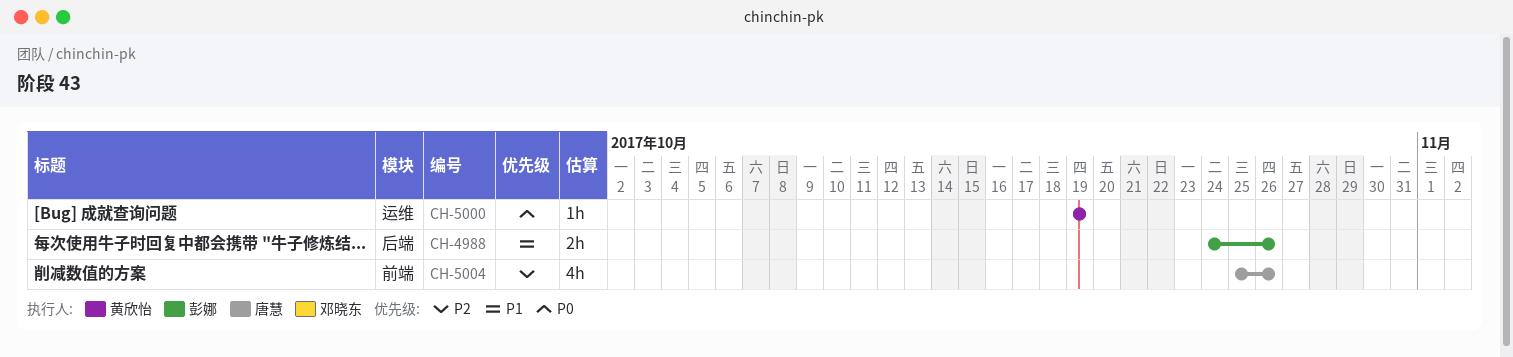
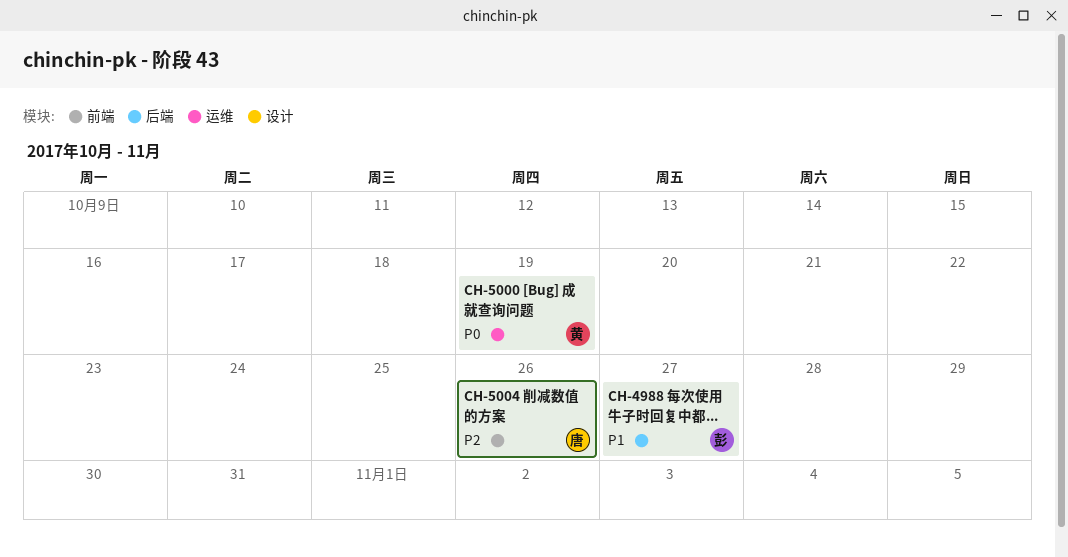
CH-4988, due: Oct 26 -> Oct 27

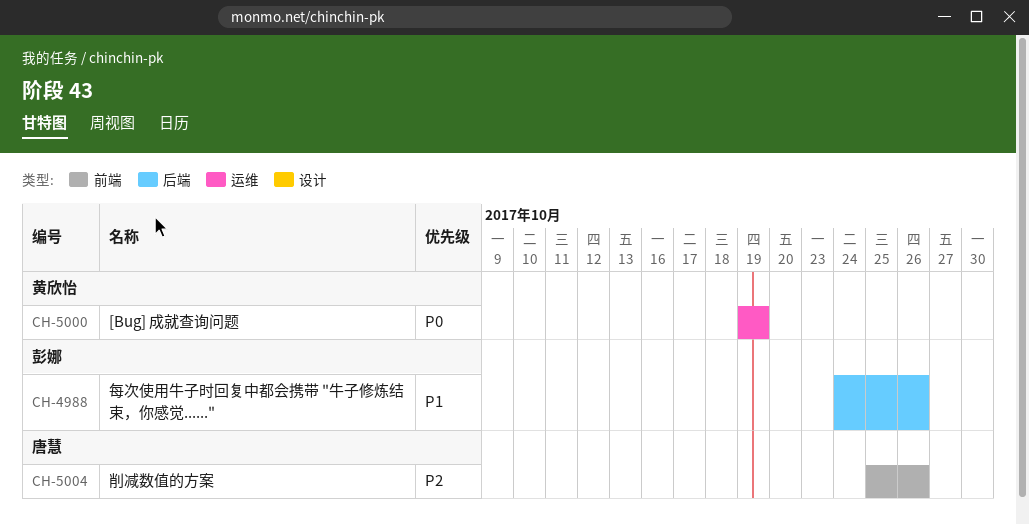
CH-4988, due: Oct 27 -> Oct 26

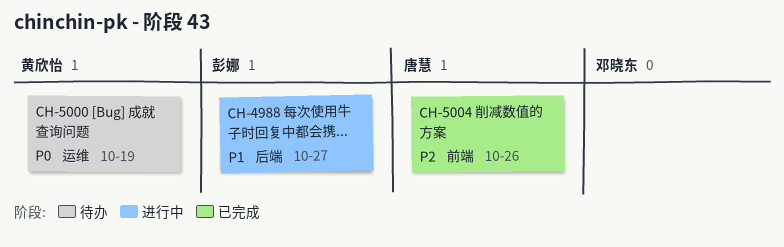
CH-4988, due: Oct 26 -> Oct 27

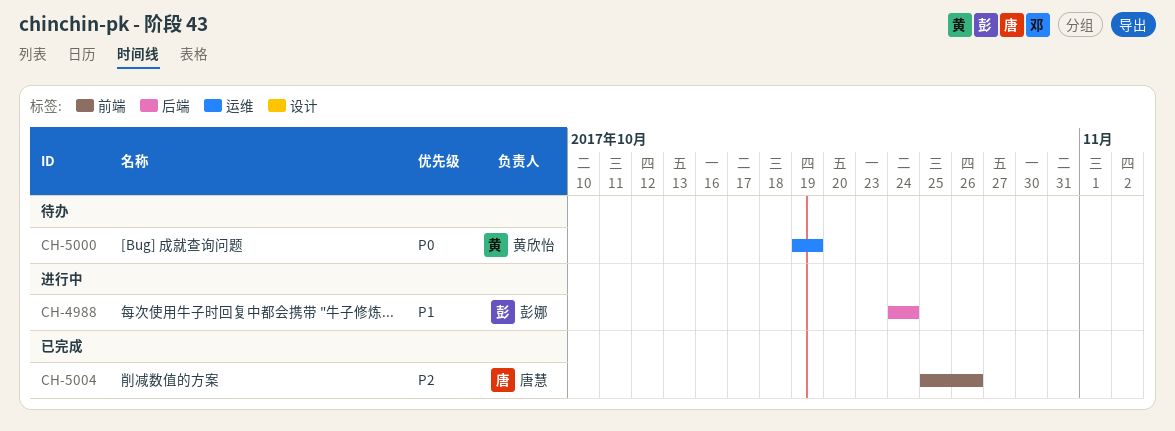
CH-4988, due: Oct 27 -> Oct 24

